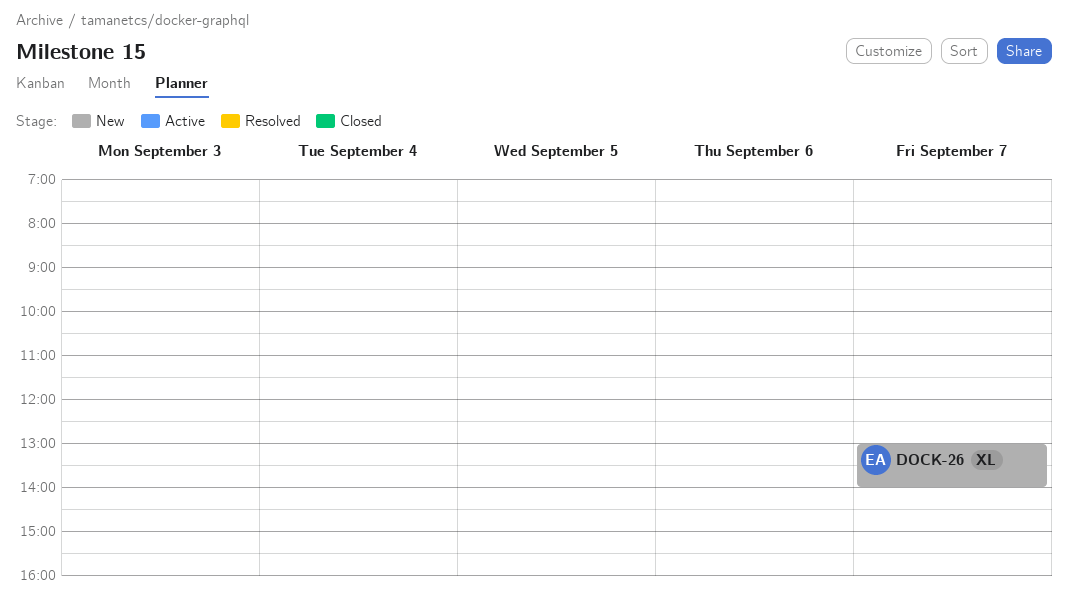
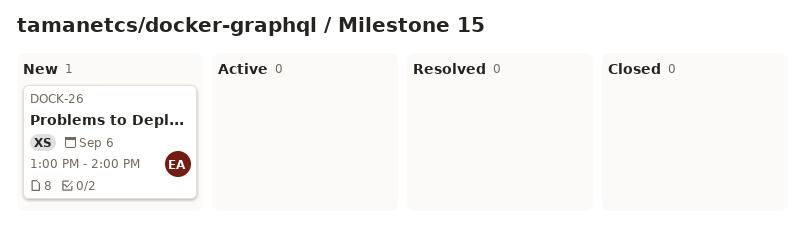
DOCK-26, estimate: XL -> XS
DOCK-26, day: Sep 7 -> Sep 6

